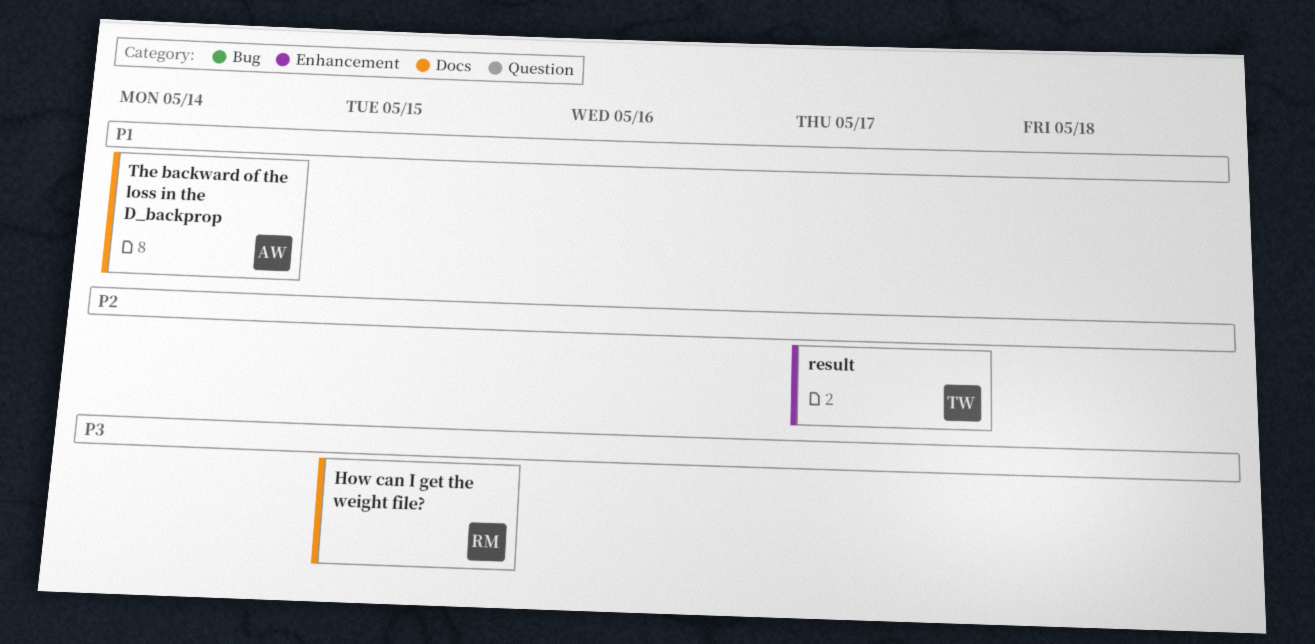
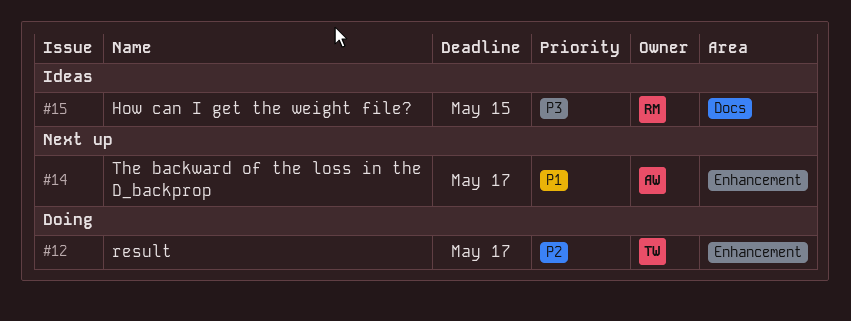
The backward of the loss in the D_backprop, label: Docs -> Enhancement
The backward of the loss in the D_backprop, due: May 14 -> May 17

